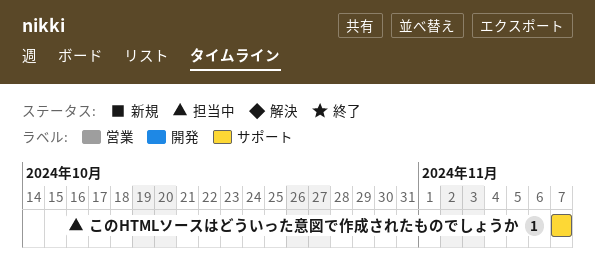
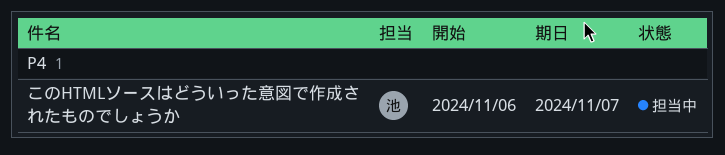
このHTMLソースはどういった意図で作成されたものでしょうか, start: Nov 7 -> Nov 6

